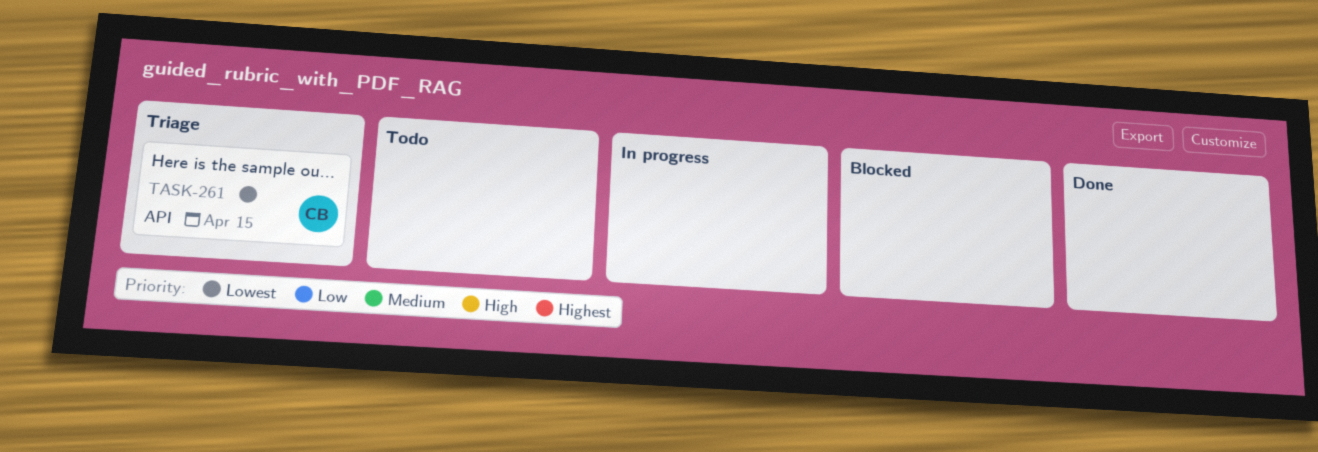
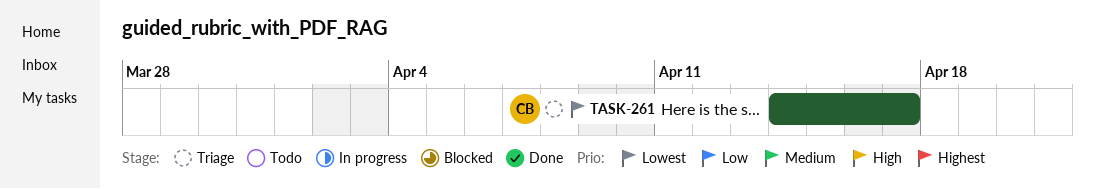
TASK-261, due: Apr 15 -> Apr 17

